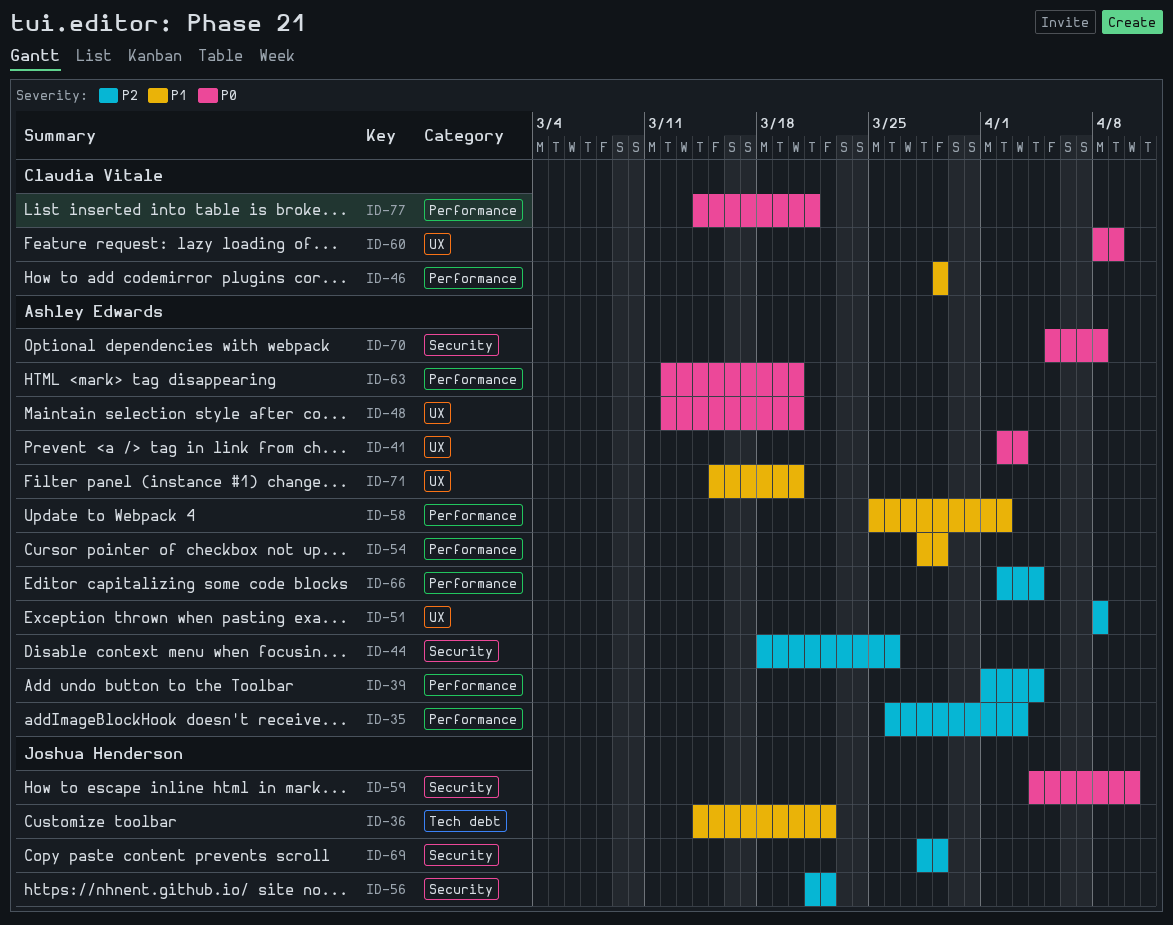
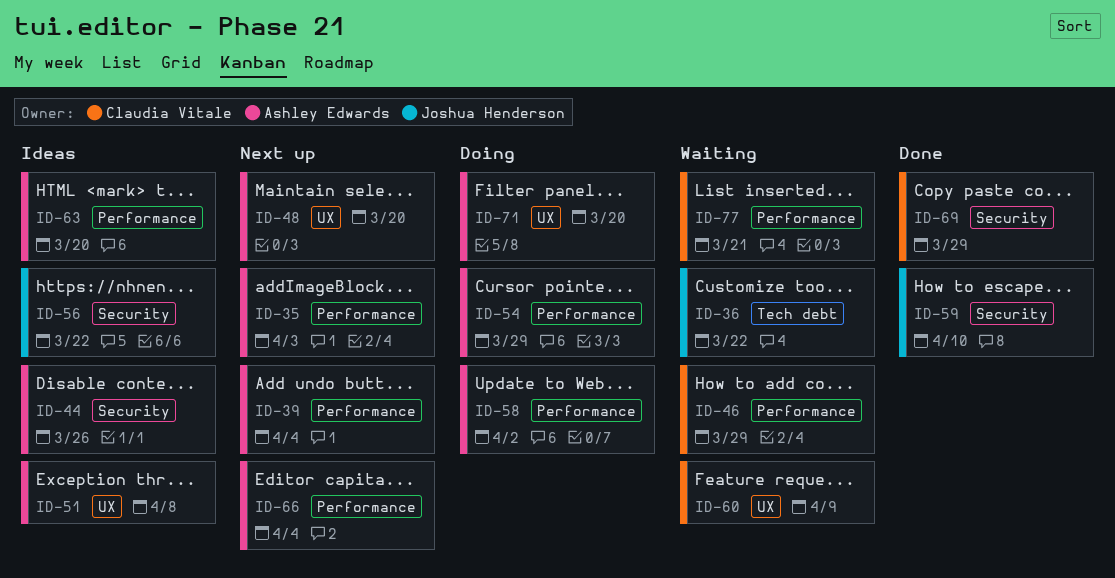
ID-41: present -> none
ID-69, owner: Joshua Henderson -> Claudia Vitale
ID-70: present -> none

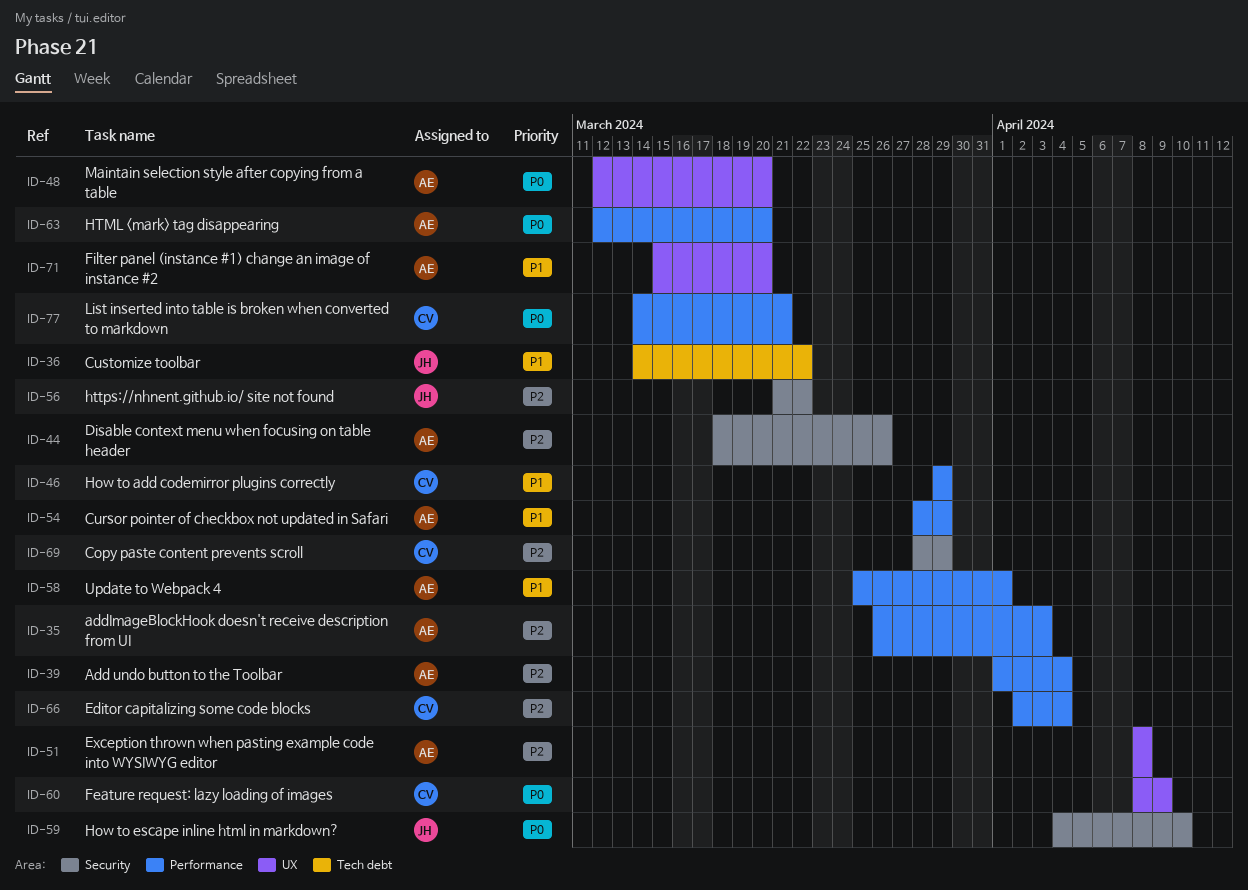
ID-58, due: Apr 2 -> Apr 1
ID-66, owner: Ashley Edwards -> Claudia Vitale

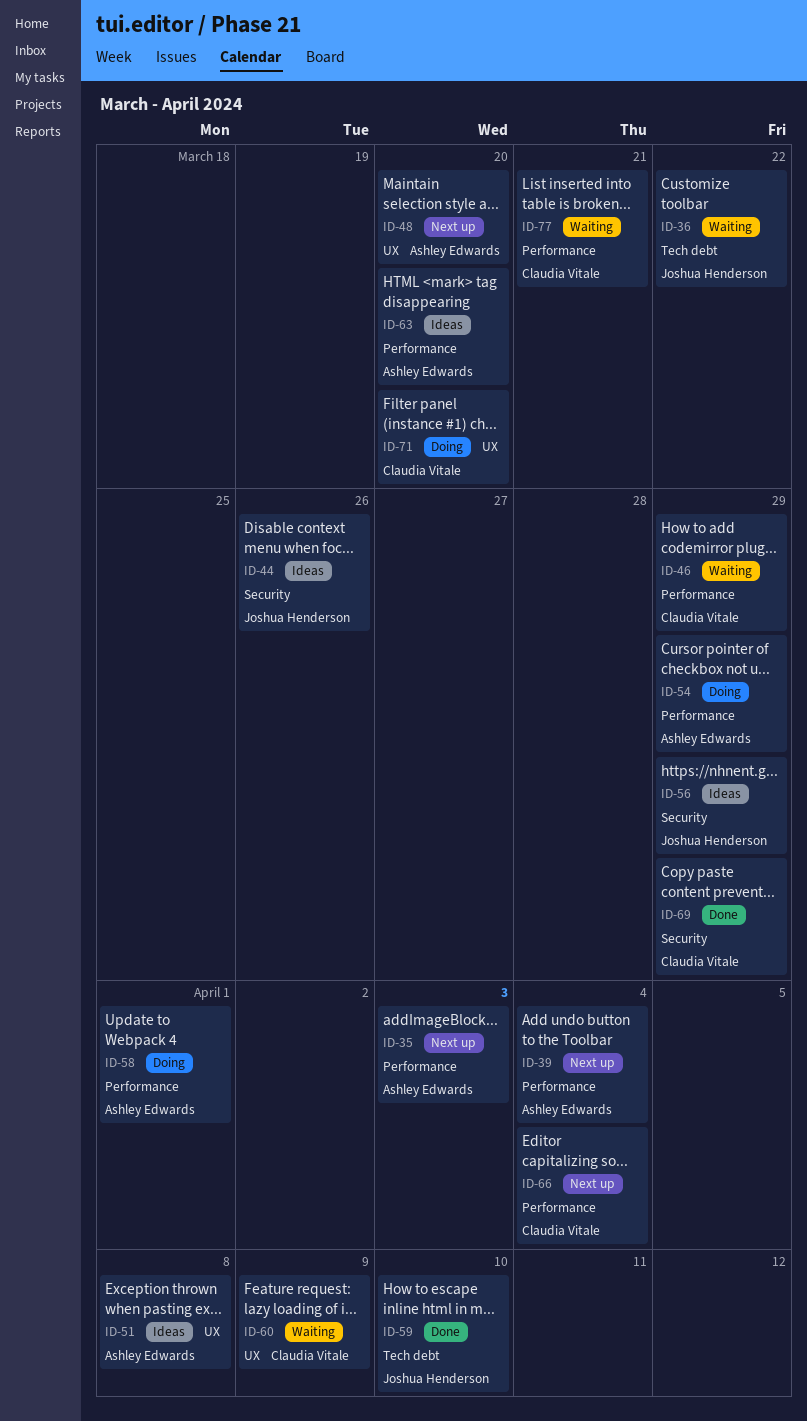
ID-44, owner: Ashley Edwards -> Joshua Henderson
ID-56, due: Mar 22 -> Mar 29
ID-59, label: Security -> Tech debt
ID-71, owner: Ashley Edwards -> Claudia Vitale

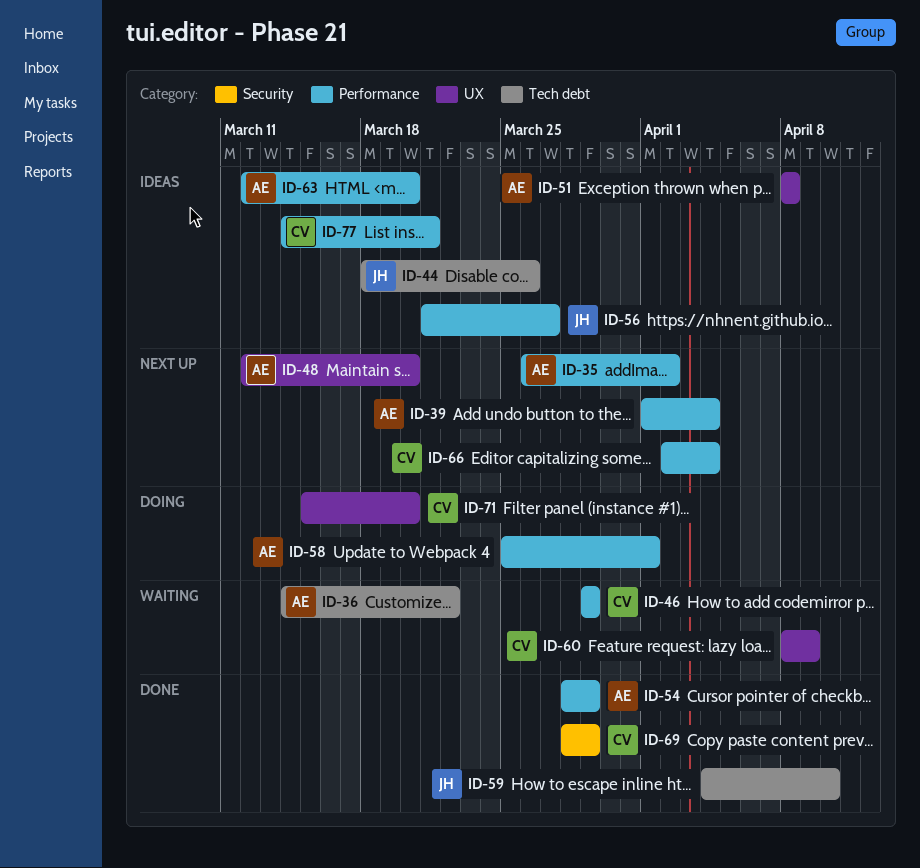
ID-35, due: Apr 3 -> Apr 2
ID-36, owner: Joshua Henderson -> Ashley Edwards
ID-44, label: Security -> Tech debt
ID-54, status: Doing -> Done
ID-56, label: Security -> Performance
ID-56, due: Mar 29 -> Mar 27
ID-77, status: Waiting -> Ideas

